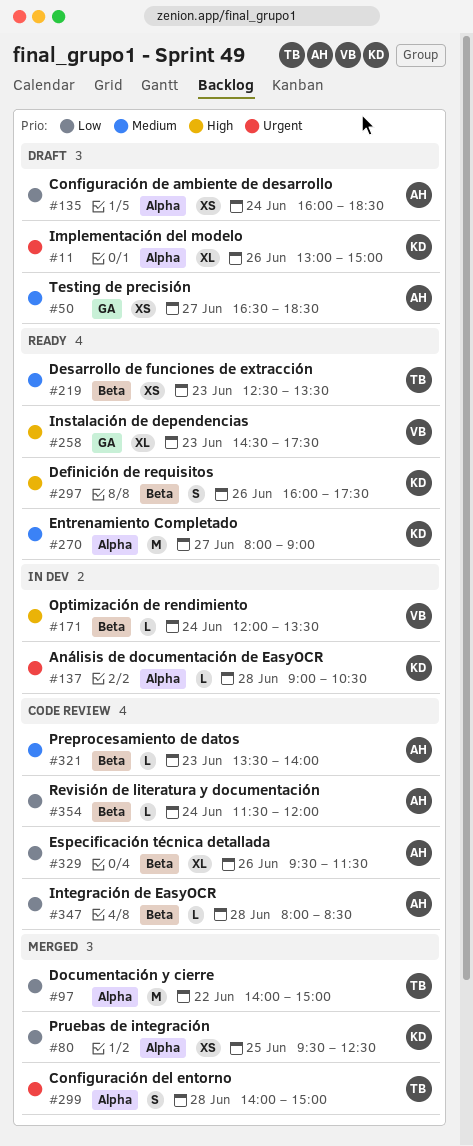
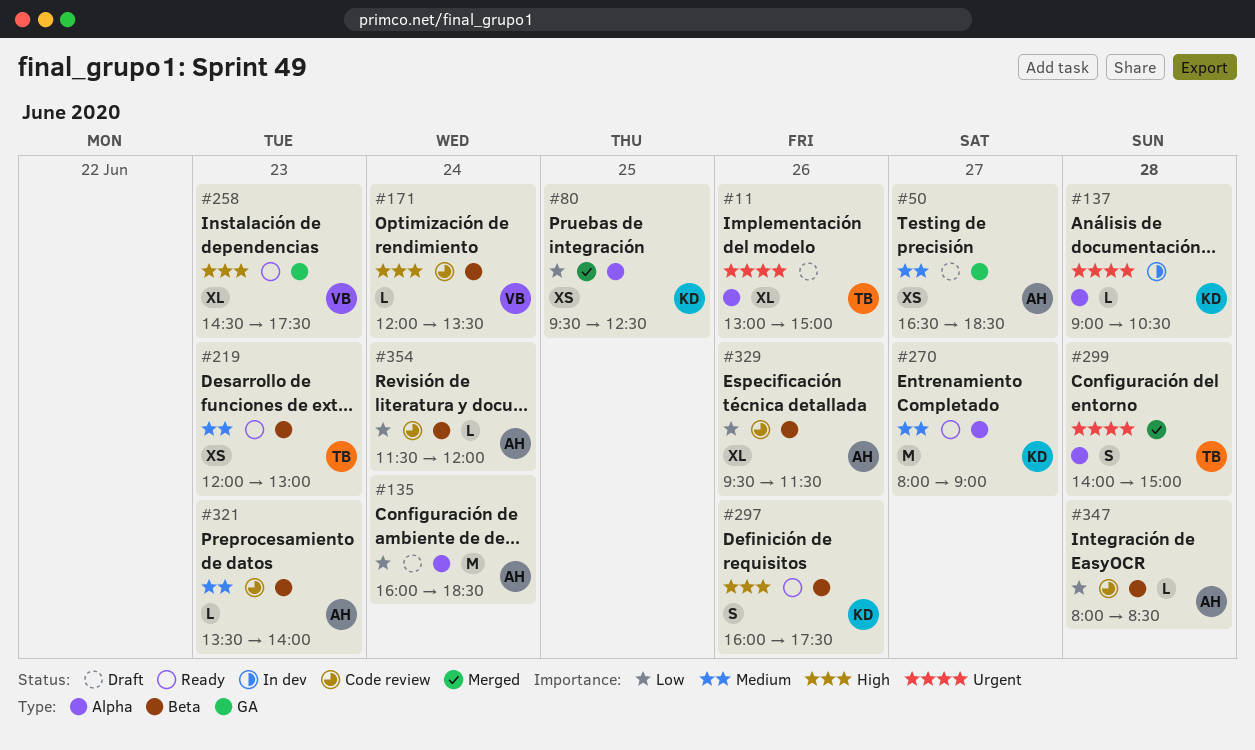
#11, owner: KD -> TB
#97: present -> none
#135, estimate: XS -> M
#171, status: In dev -> Code review
#219, begins: 12:30 -> 12:00
#219, ends: 13:30 -> 13:00

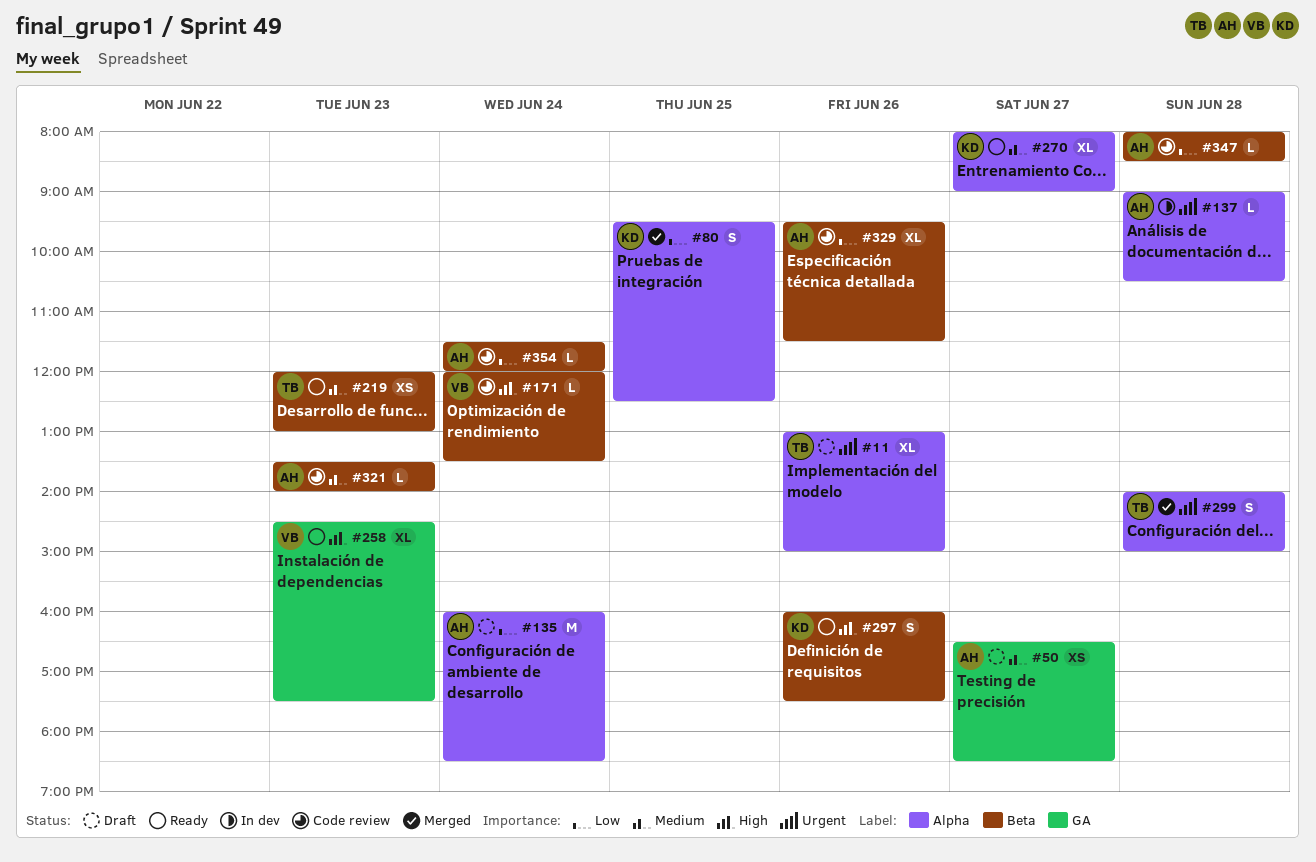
#80, estimate: XS -> S
#137, owner: KD -> AH
#270, estimate: M -> XL

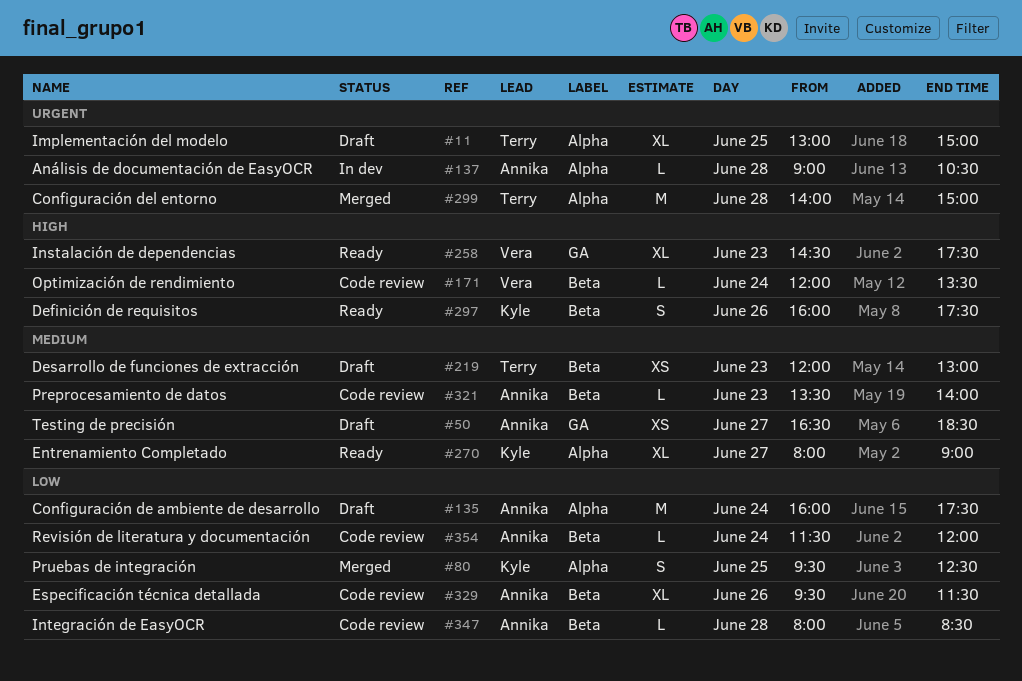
#11, day: Jun 26 -> Jun 25
#135, ends: 18:30 -> 17:30
#219, status: Ready -> Draft
#299, estimate: S -> M

